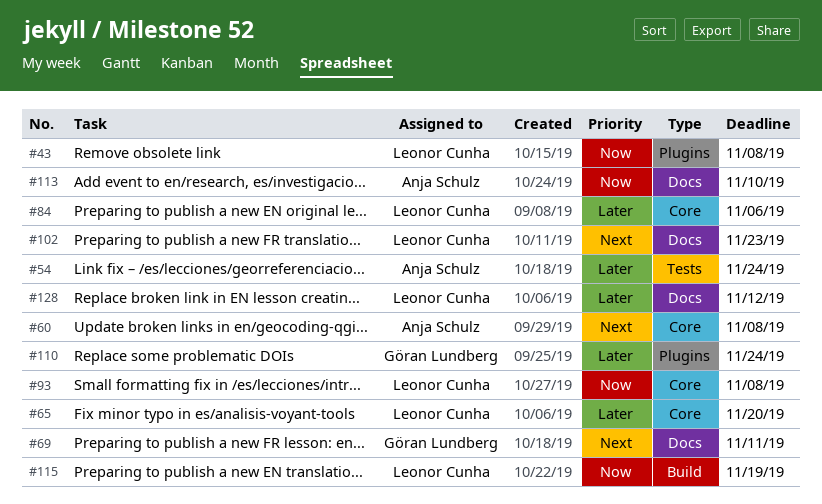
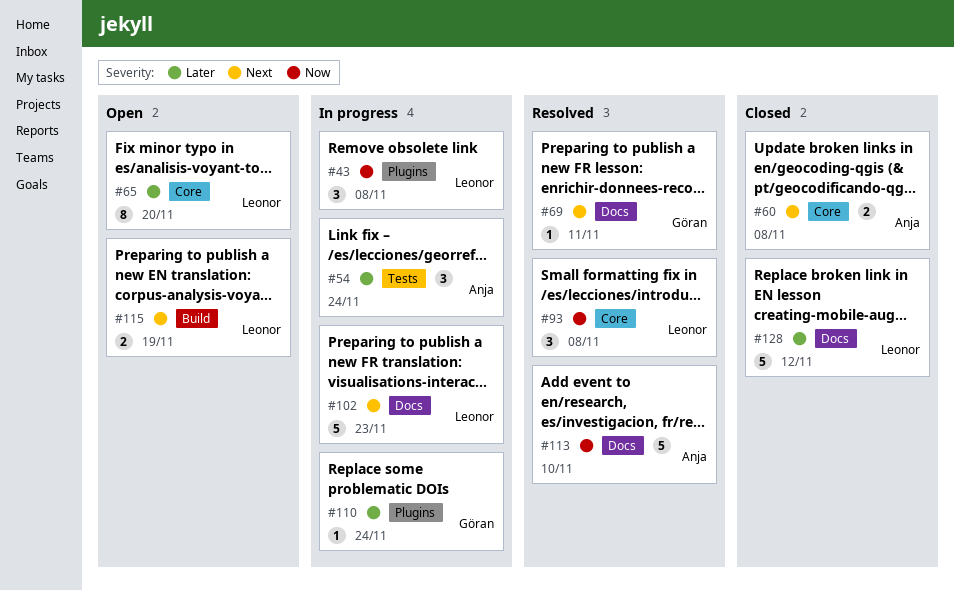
#84: present -> none
#115, priority: Now -> Next

